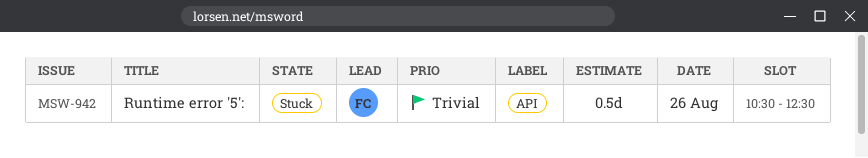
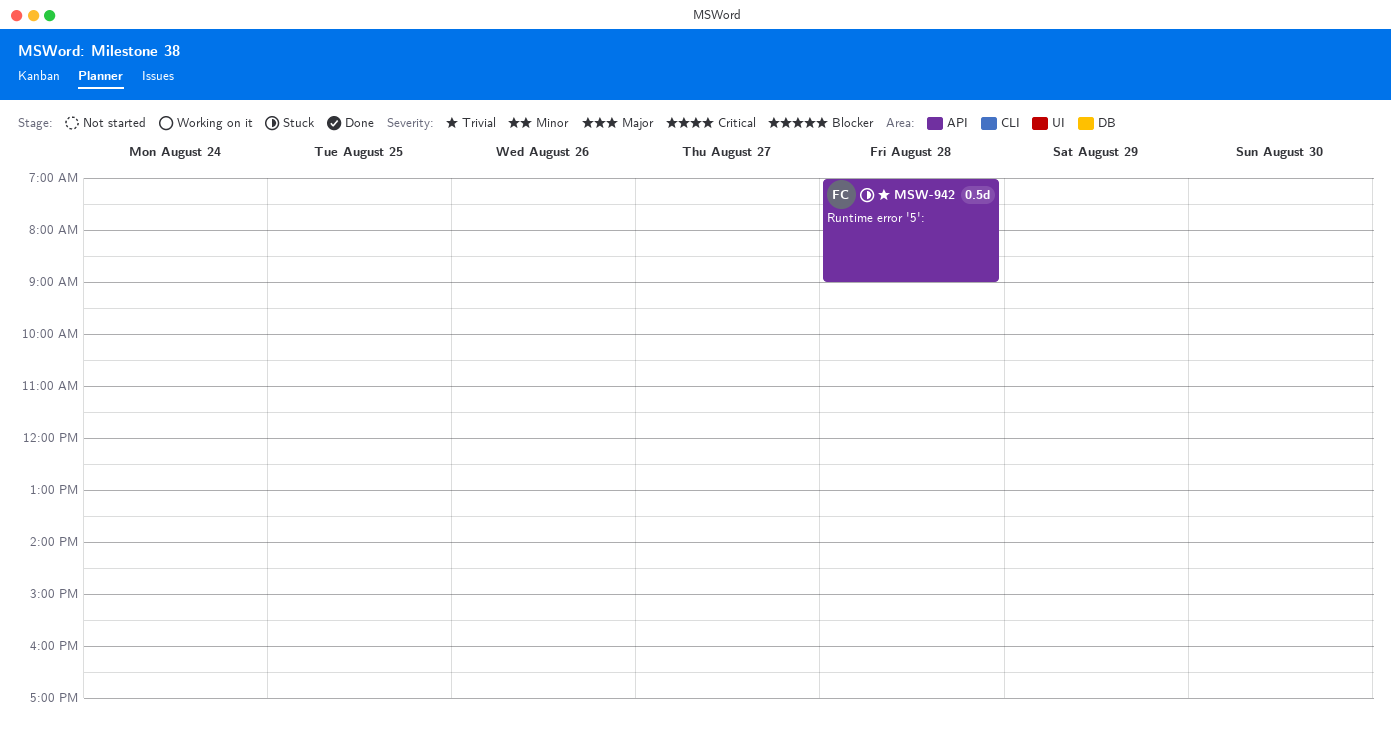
MSW-942, day: Aug 26 -> Aug 28
MSW-942, begins: 10:30 -> 07:00
MSW-942, ends: 12:30 -> 09:00

